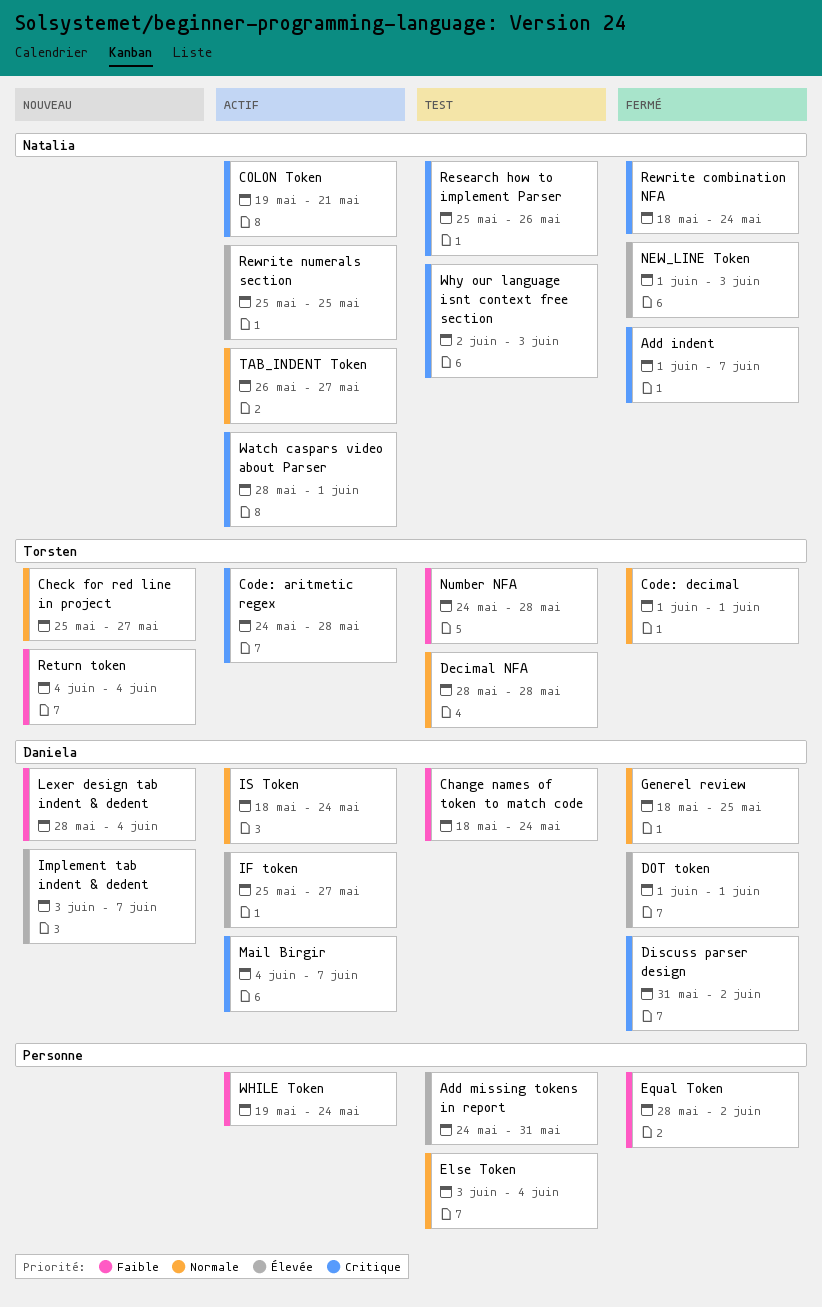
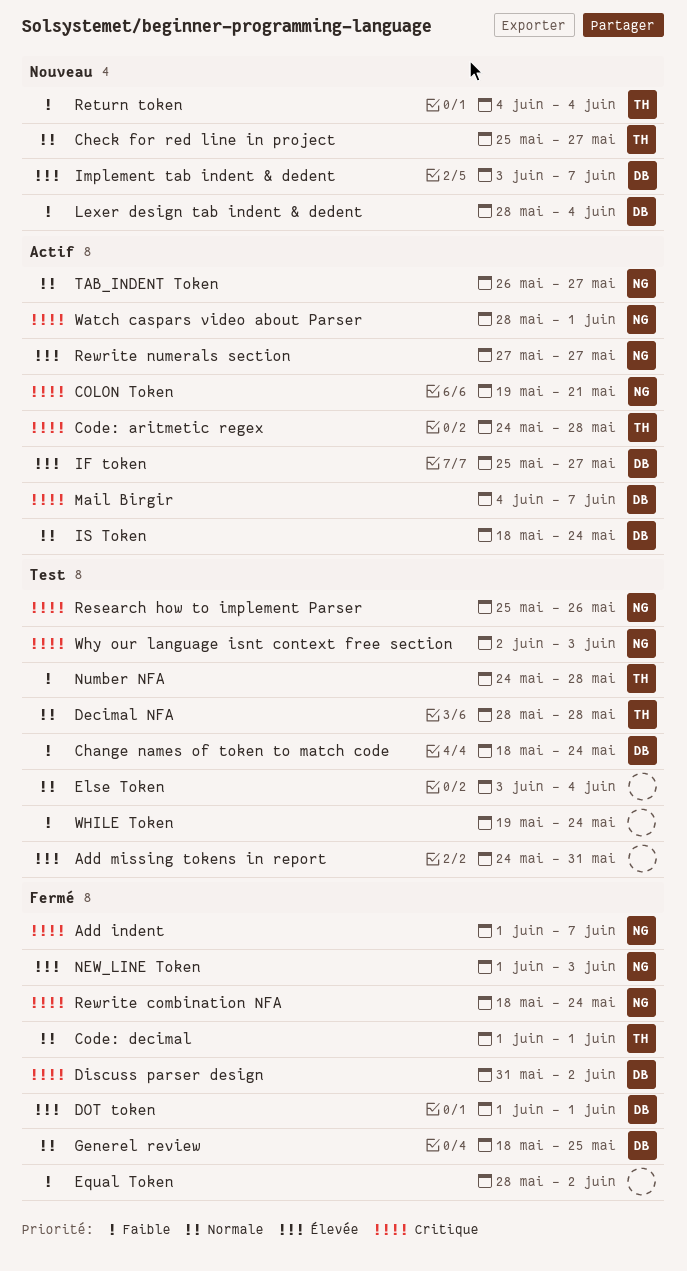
Rewrite numerals section, start: May 25 -> May 27
Rewrite numerals section, due: May 25 -> May 27
WHILE Token, status: Actif -> Test

